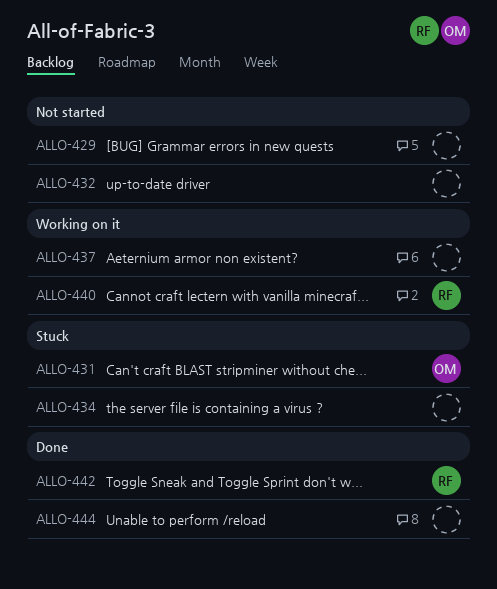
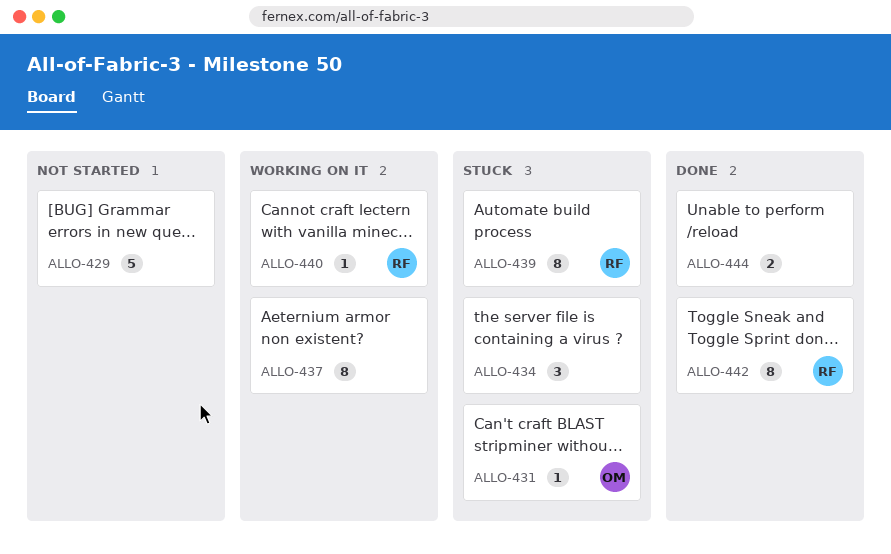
ALLO-432: present -> none
ALLO-439: none -> present

